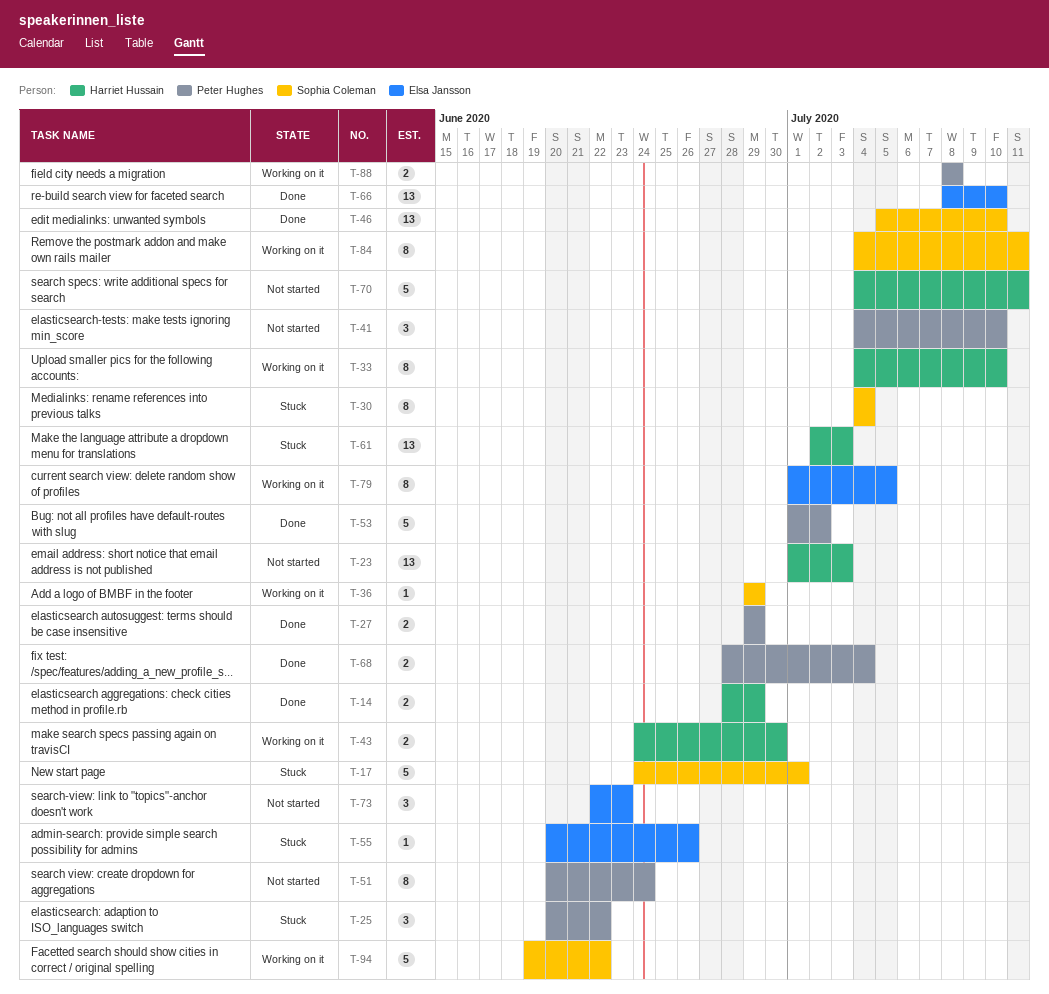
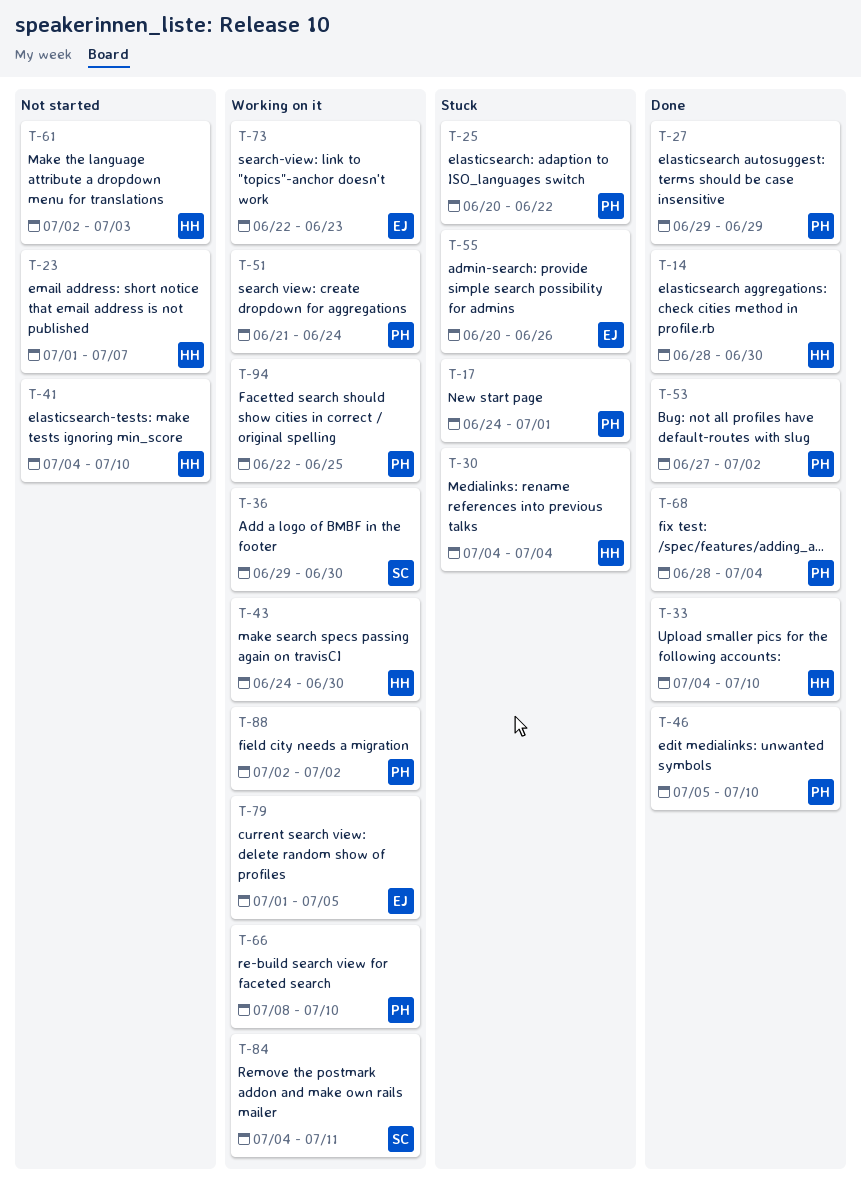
T-14, due: Jun 29 -> Jun 30
T-17, owner: Sophia Coleman -> Peter Hughes
T-23, due: Jul 3 -> Jul 7
T-30, owner: Sophia Coleman -> Harriet Hussain
T-33, status: Working on it -> Done
T-36, due: Jun 29 -> Jun 30
T-41, owner: Peter Hughes -> Harriet Hussain
T-46, owner: Sophia Coleman -> Peter Hughes
T-51, status: Not started -> Working on it
T-51, start: Jun 20 -> Jun 21
T-53, start: Jul 1 -> Jun 27
T-61, status: Stuck -> Not started
T-66, status: Done -> Working on it
T-66, owner: Elsa Jansson -> Peter Hughes
T-70: present -> none
T-73, status: Not started -> Working on it
T-88, start: Jul 8 -> Jul 2
T-88, due: Jul 8 -> Jul 2
T-94, owner: Sophia Coleman -> Peter Hughes
T-94, start: Jun 19 -> Jun 22
T-94, due: Jun 22 -> Jun 25

